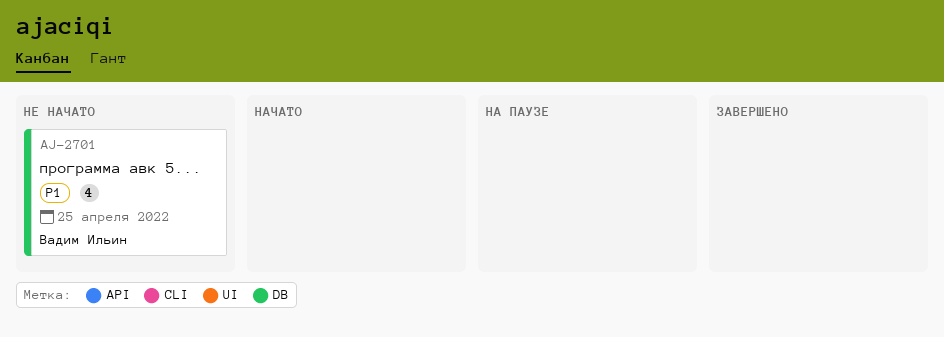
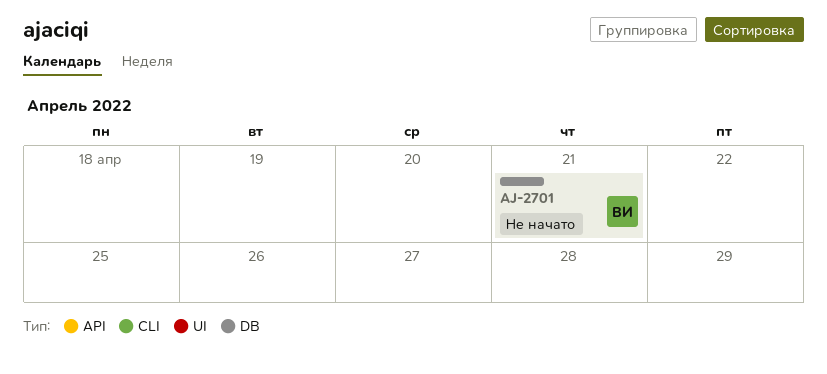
AJ-2701, due: Apr 25 -> Apr 21

